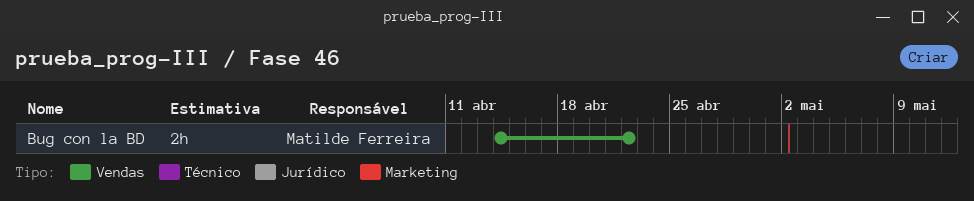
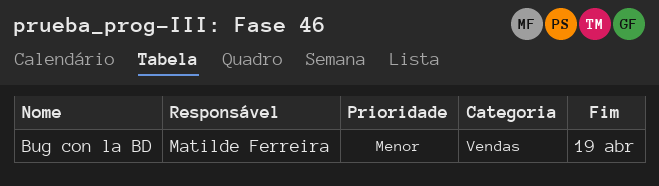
Bug con la BD, due: Apr 22 -> Apr 19

